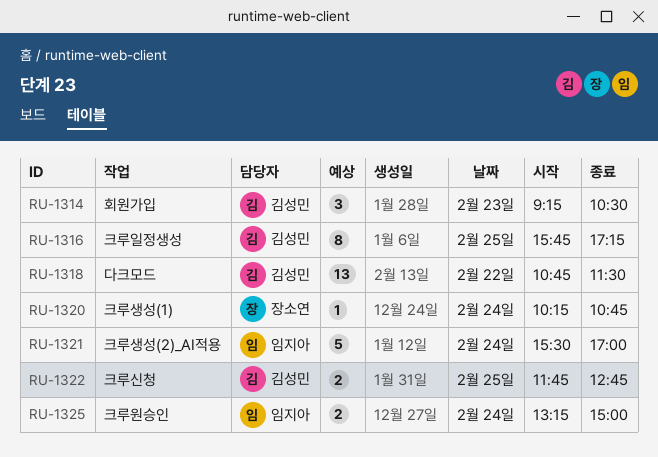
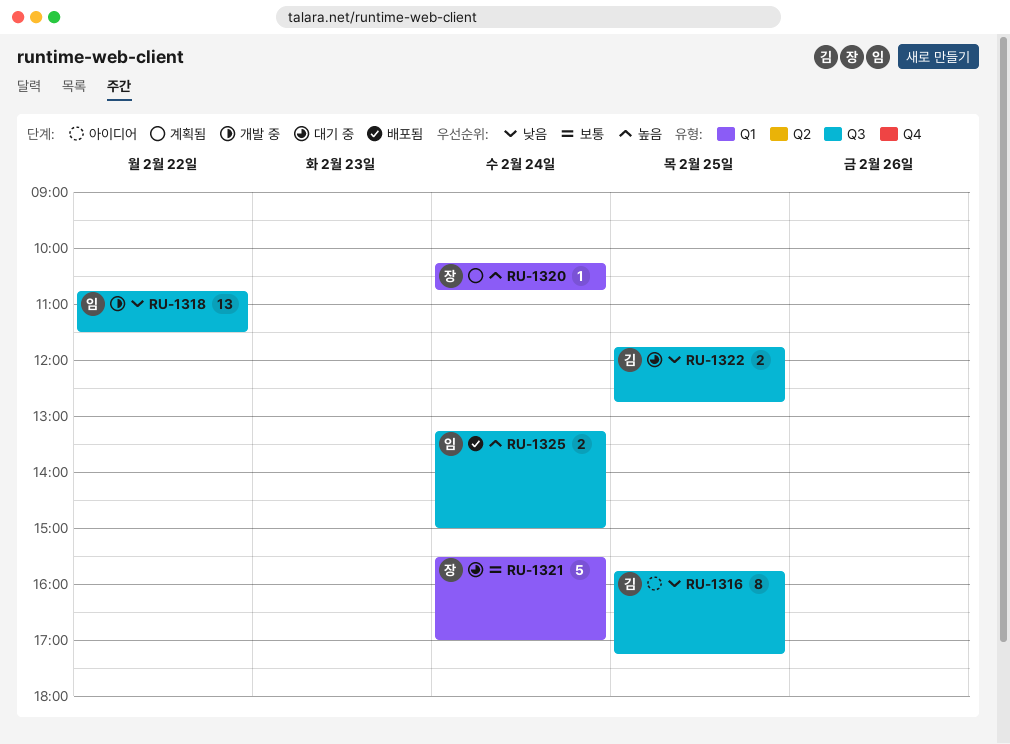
RU-1314: present -> none
RU-1318, owner: 김성민 -> 임지아
RU-1321, owner: 임지아 -> 장소연

